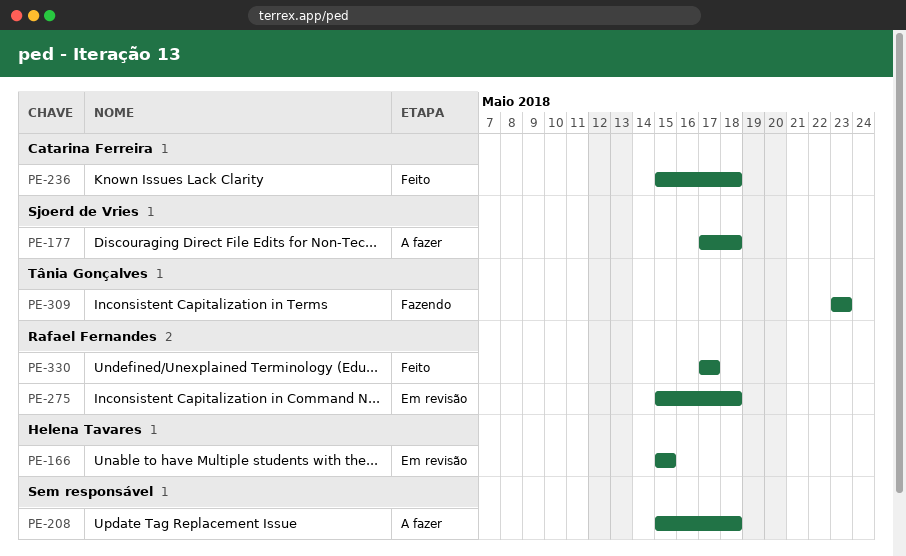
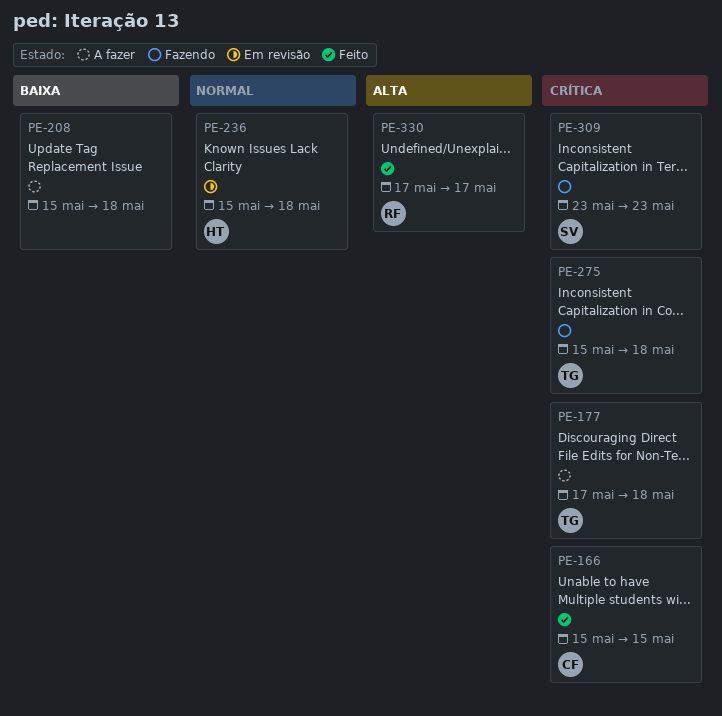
PE-166, status: Em revisão -> Feito
PE-166, owner: Helena Tavares -> Catarina Ferreira
PE-177, owner: Sjoerd de Vries -> Tânia Gonçalves
PE-236, status: Feito -> Em revisão
PE-236, owner: Catarina Ferreira -> Helena Tavares
PE-275, status: Em revisão -> Fazendo
PE-275, owner: Rafael Fernandes -> Tânia Gonçalves
PE-309, owner: Tânia Gonçalves -> Sjoerd de Vries

